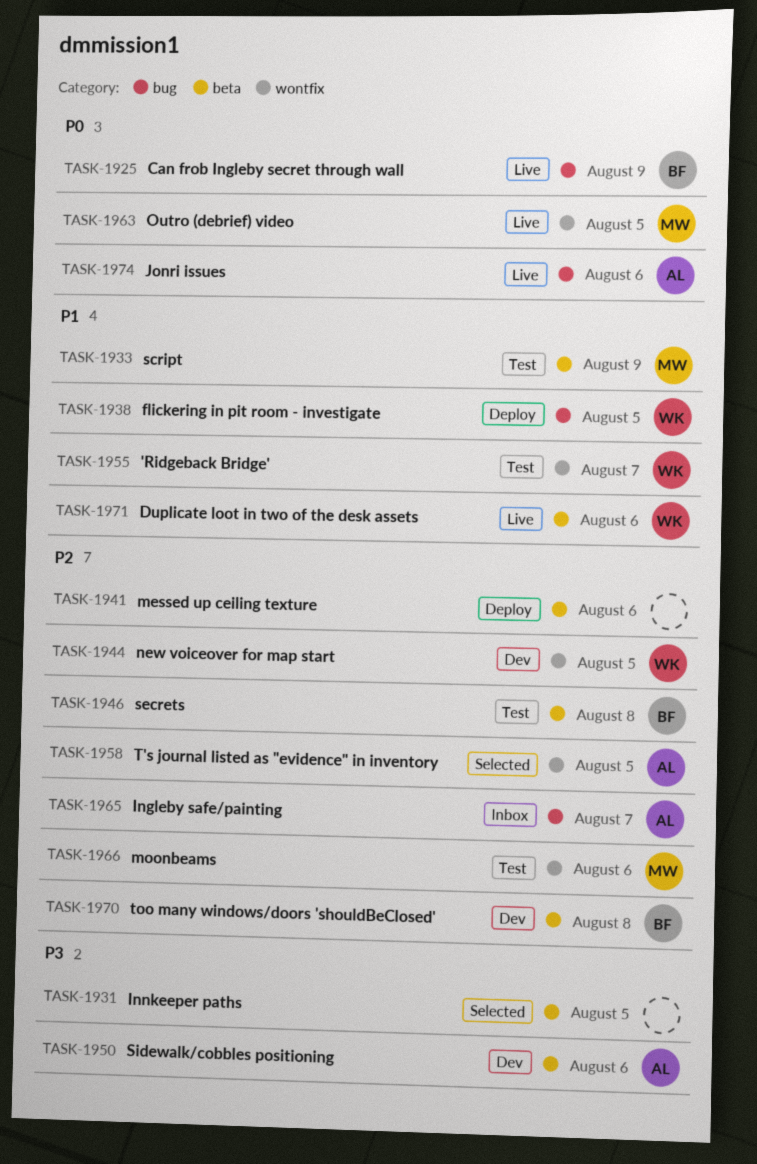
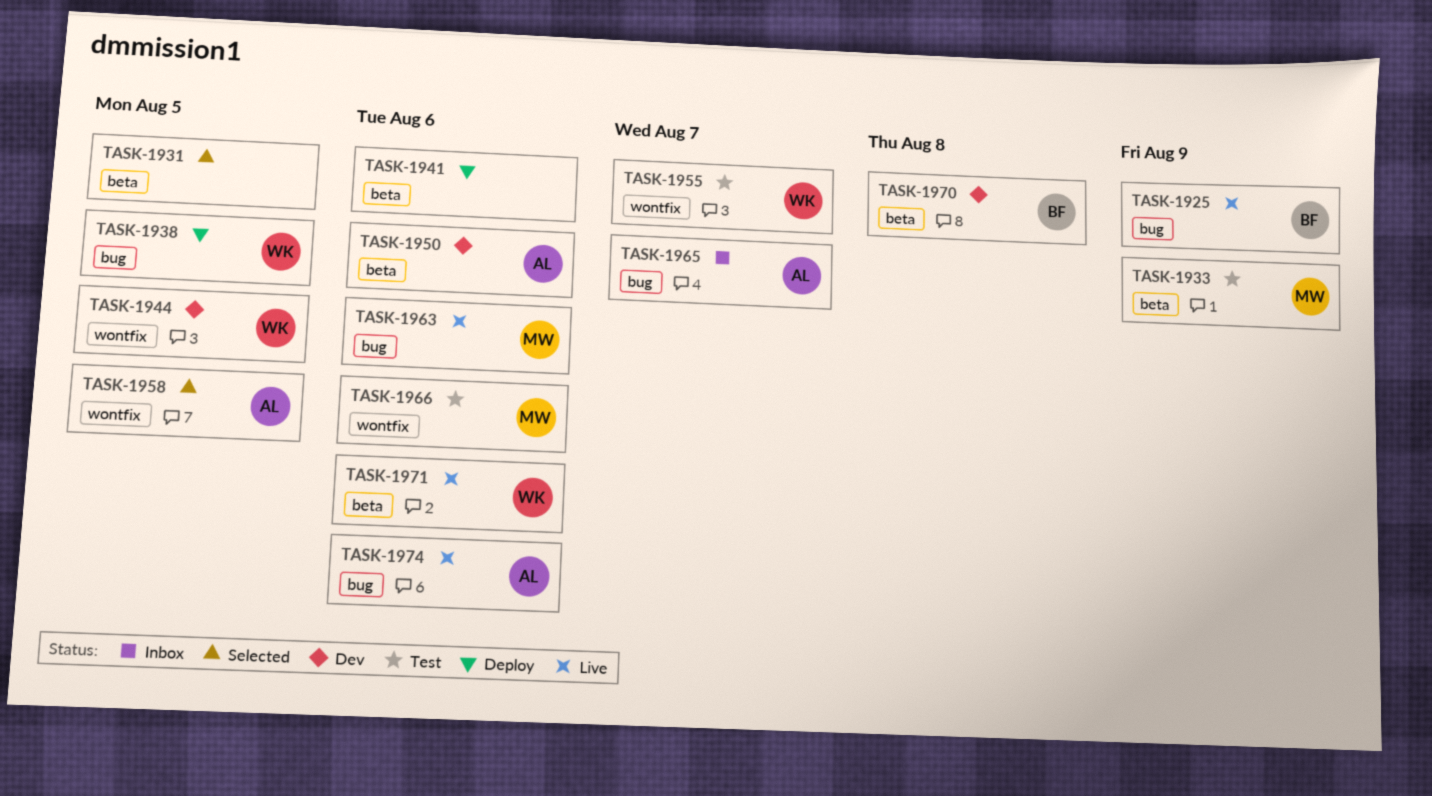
TASK-1946: present -> none
TASK-1963, label: wontfix -> bug
TASK-1963, due: Aug 5 -> Aug 6

